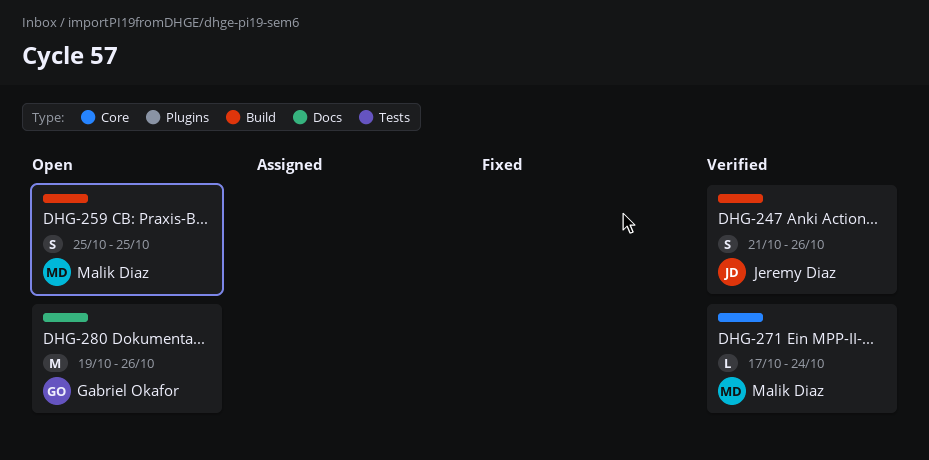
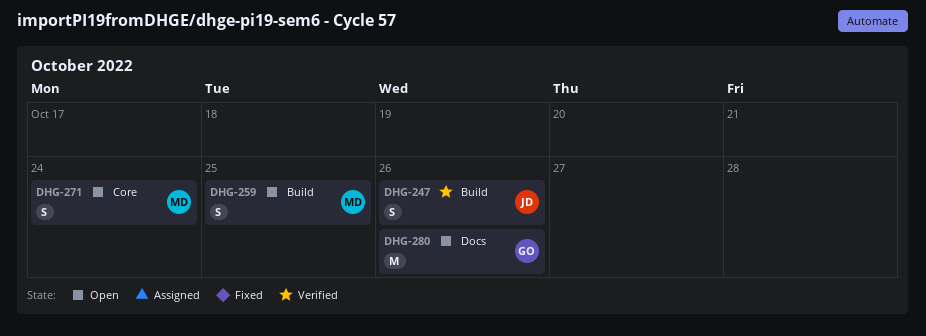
DHG-271, status: Verified -> Open
DHG-271, estimate: L -> S

